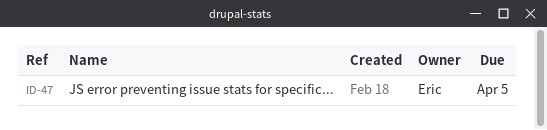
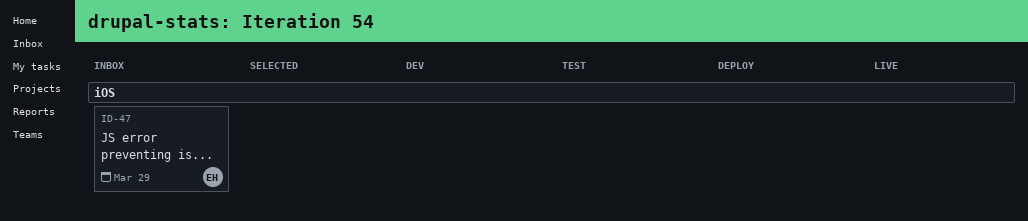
ID-47, due: Apr 5 -> Mar 29

